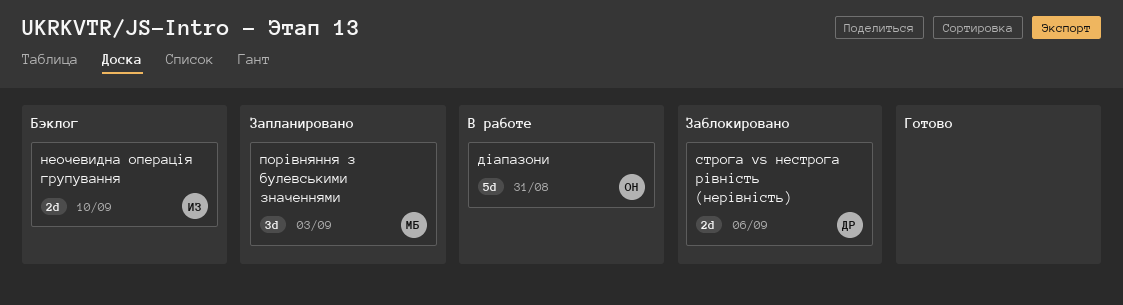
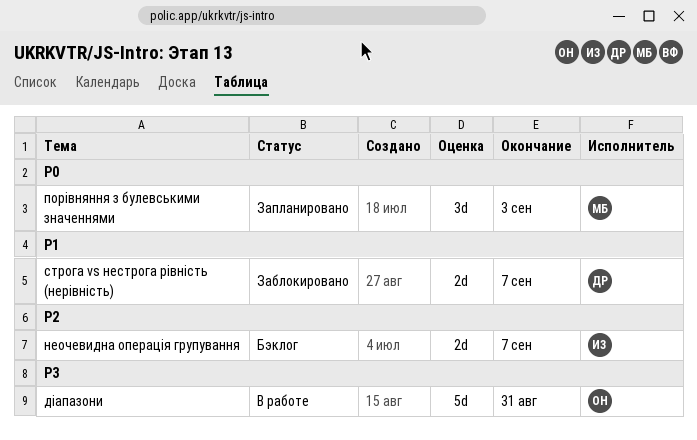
неочевидна операція групування, due: Sep 10 -> Sep 7
строга vs нестрога рівність (нерівність), due: Sep 6 -> Sep 7

